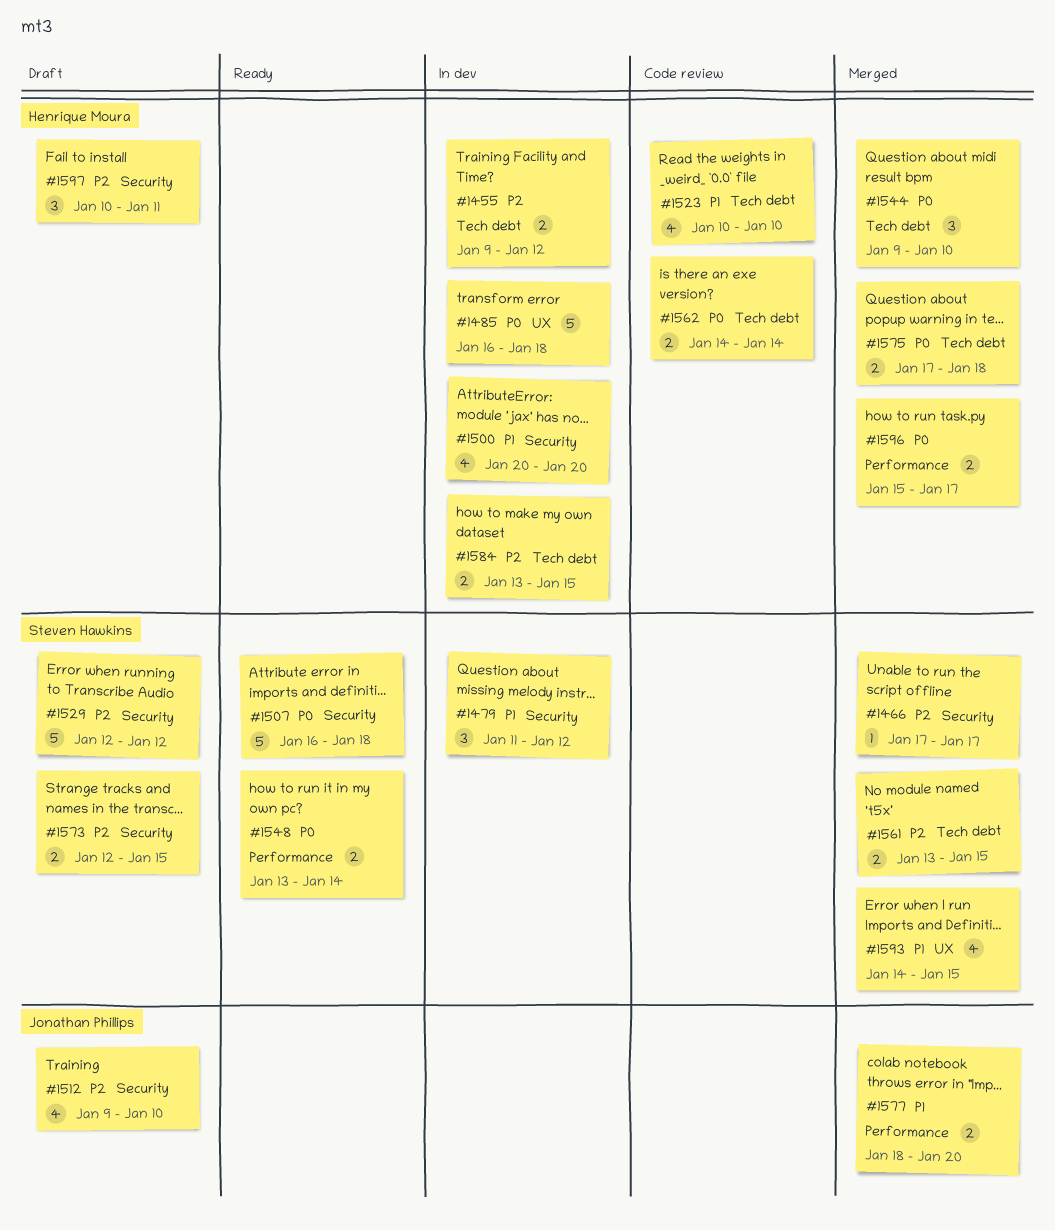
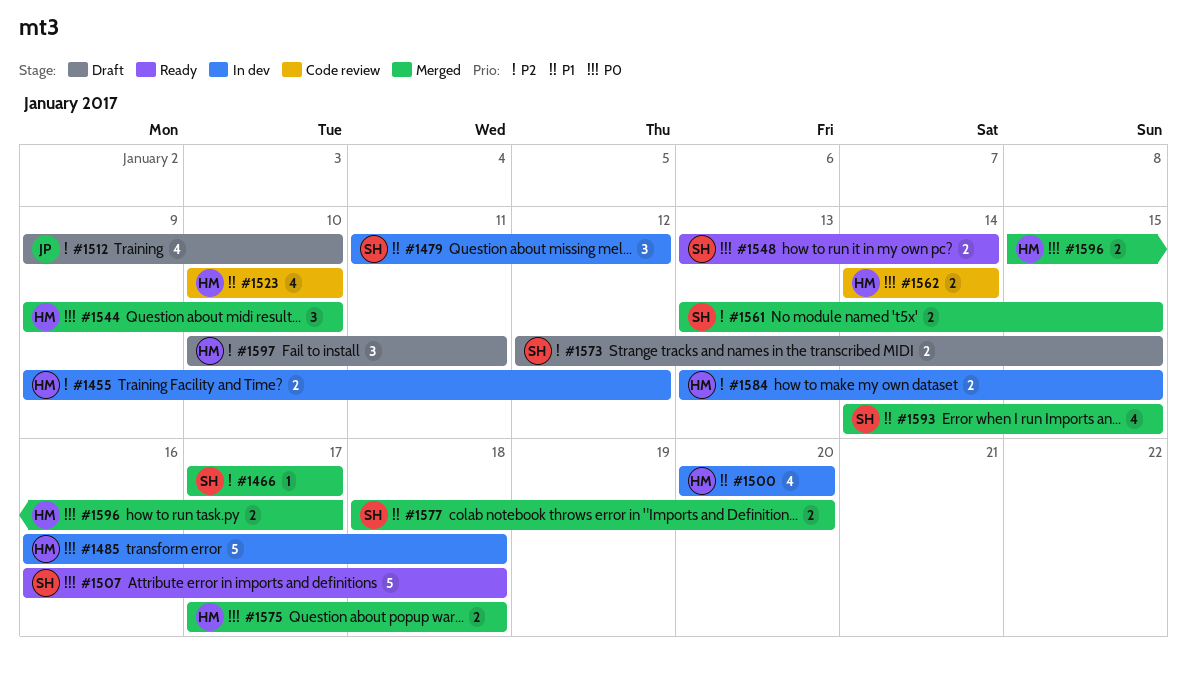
#1529: present -> none
#1577, owner: Jonathan Phillips -> Steven Hawkins

